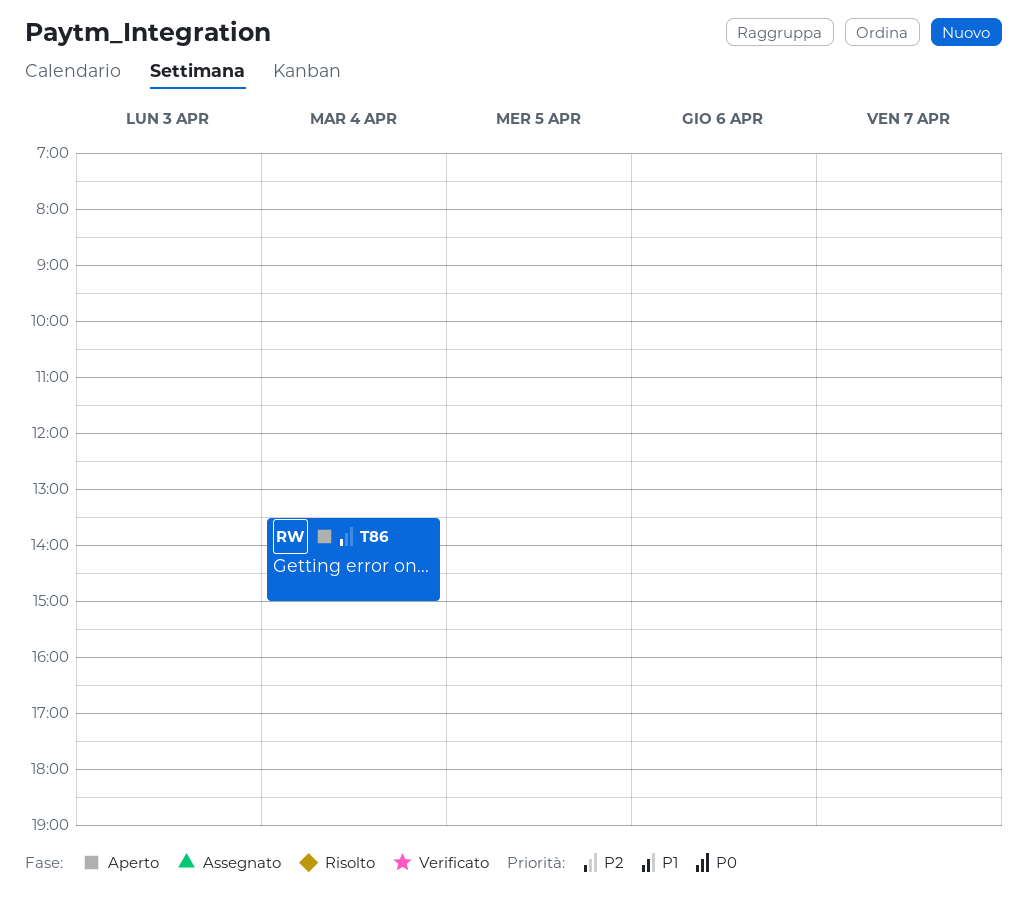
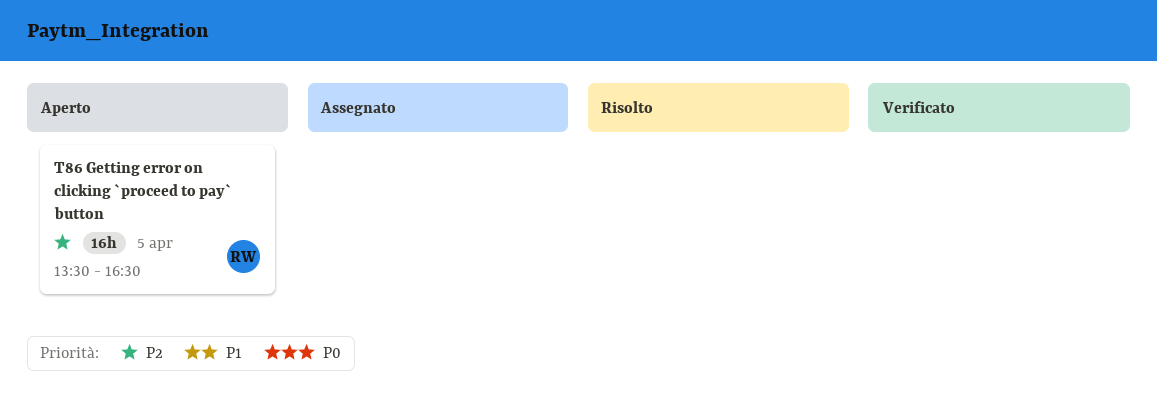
T86, day: Apr 4 -> Apr 5
T86, ends: 15:00 -> 16:30

